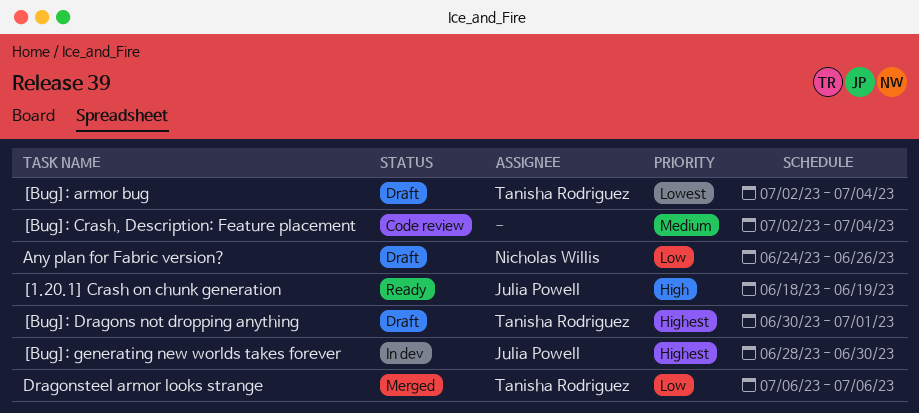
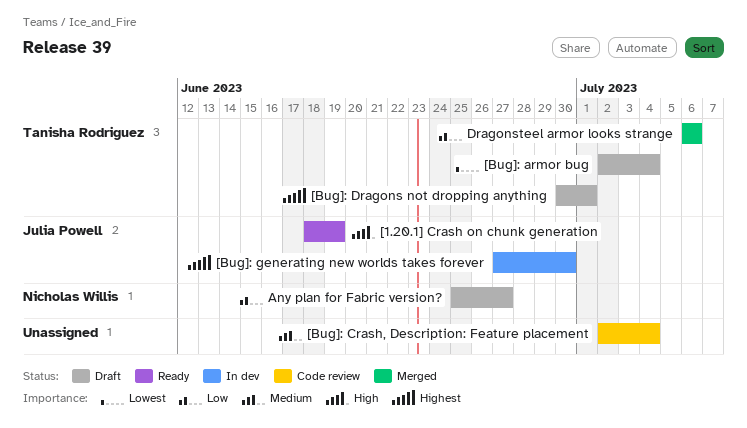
[Bug]: generating new worlds takes forever, start: Jun 28 -> Jun 27
Any plan for Fabric version?, start: Jun 24 -> Jun 25
Any plan for Fabric version?, due: Jun 26 -> Jun 27

